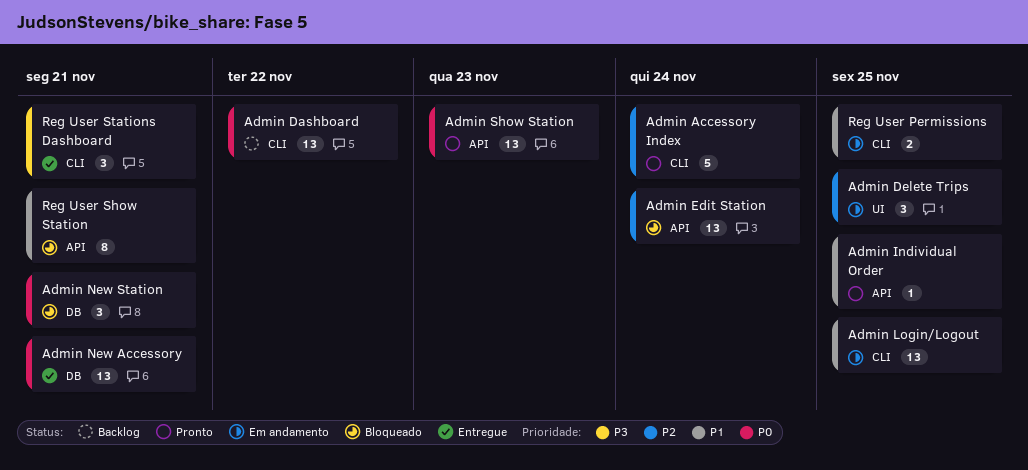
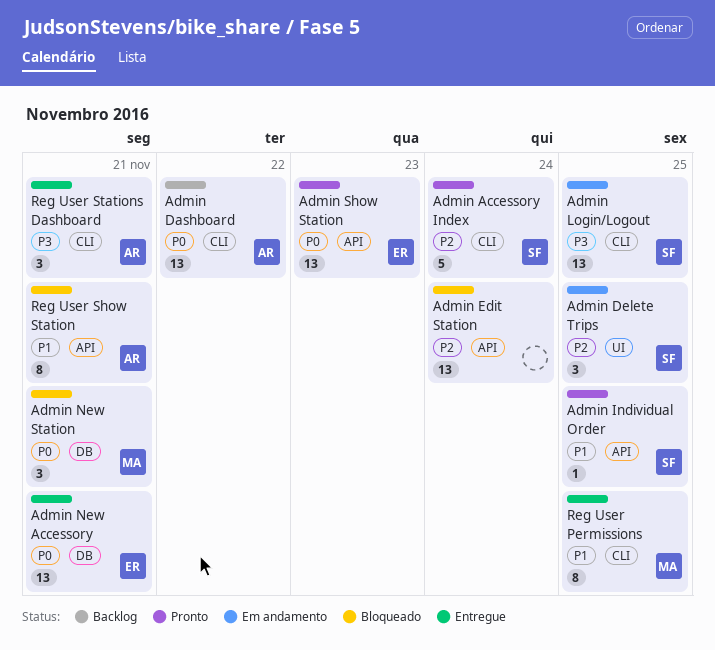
Admin Login/Logout, priority: P1 -> P3
Reg User Permissions, status: Em andamento -> Entregue
Reg User Permissions, estimate: 2 -> 8

